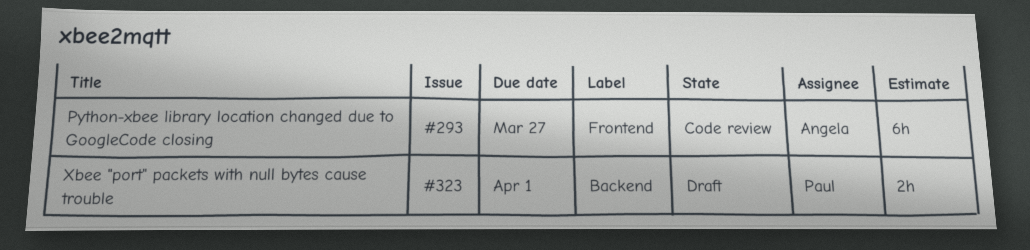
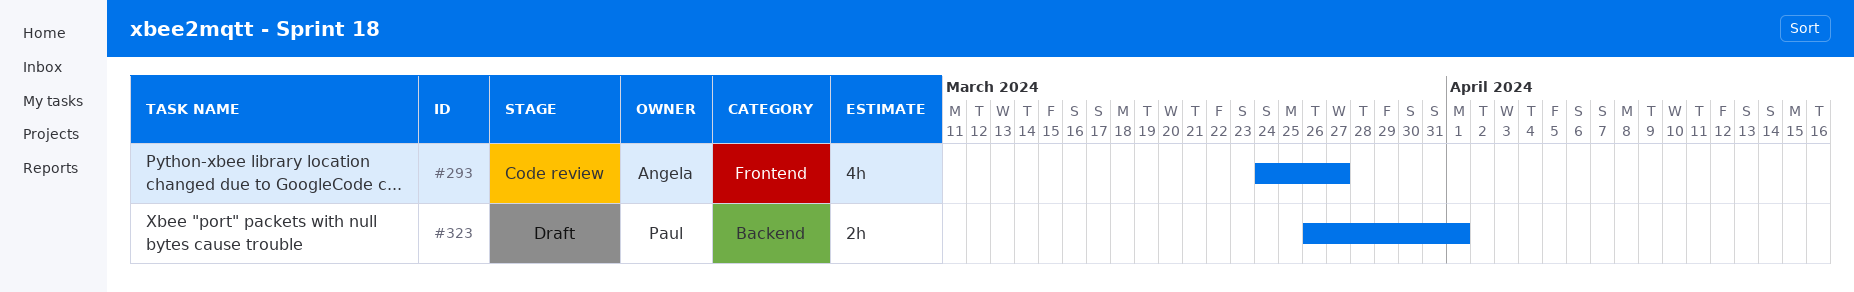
#293, estimate: 6h -> 4h

